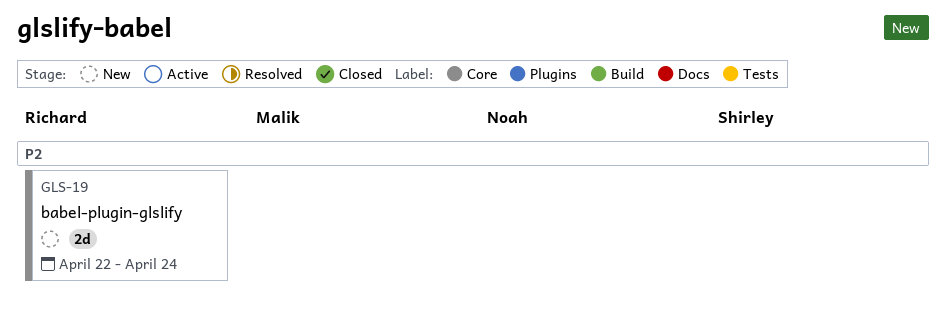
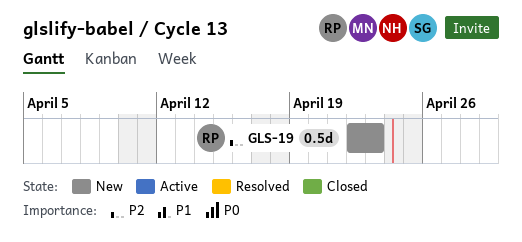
GLS-19, estimate: 2d -> 0.5d
GLS-19, due: Apr 24 -> Apr 23

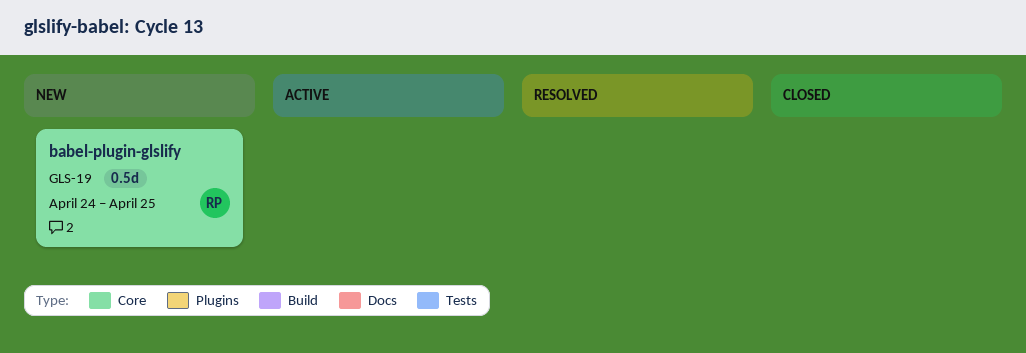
GLS-19, start: Apr 22 -> Apr 24
GLS-19, due: Apr 23 -> Apr 25

